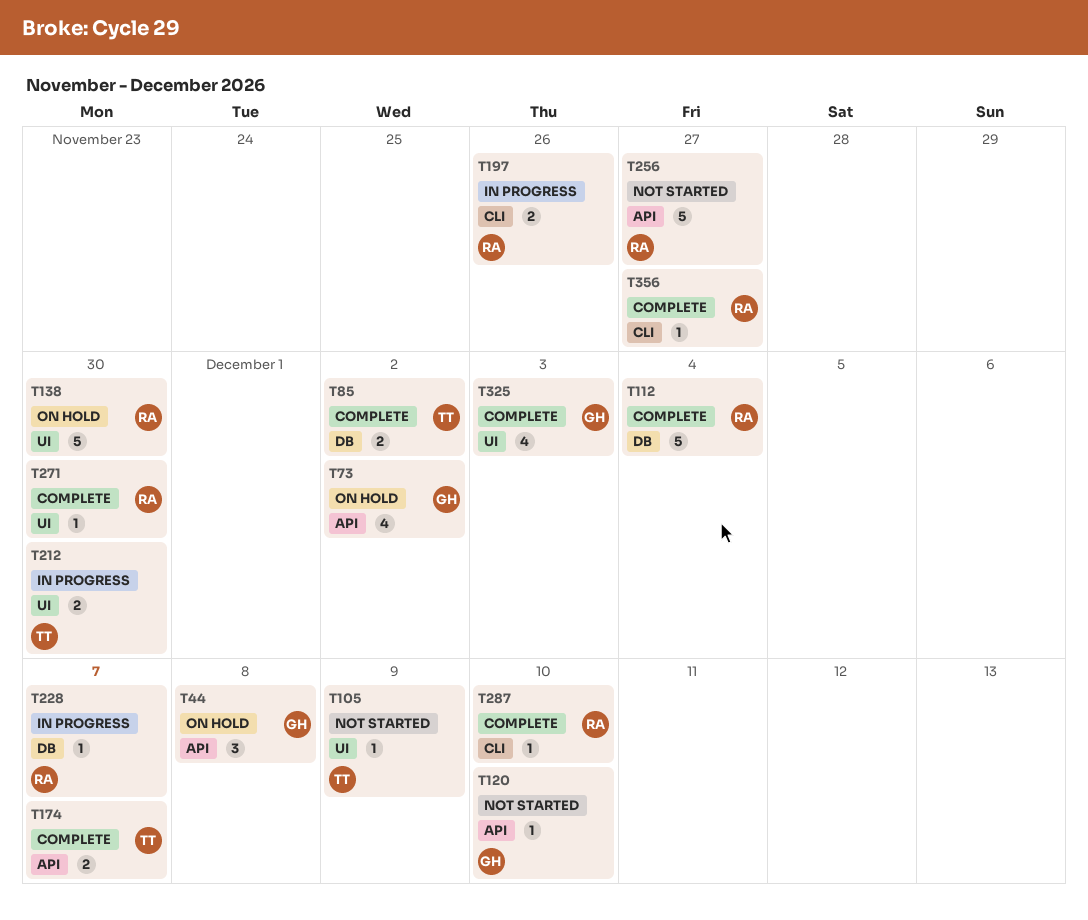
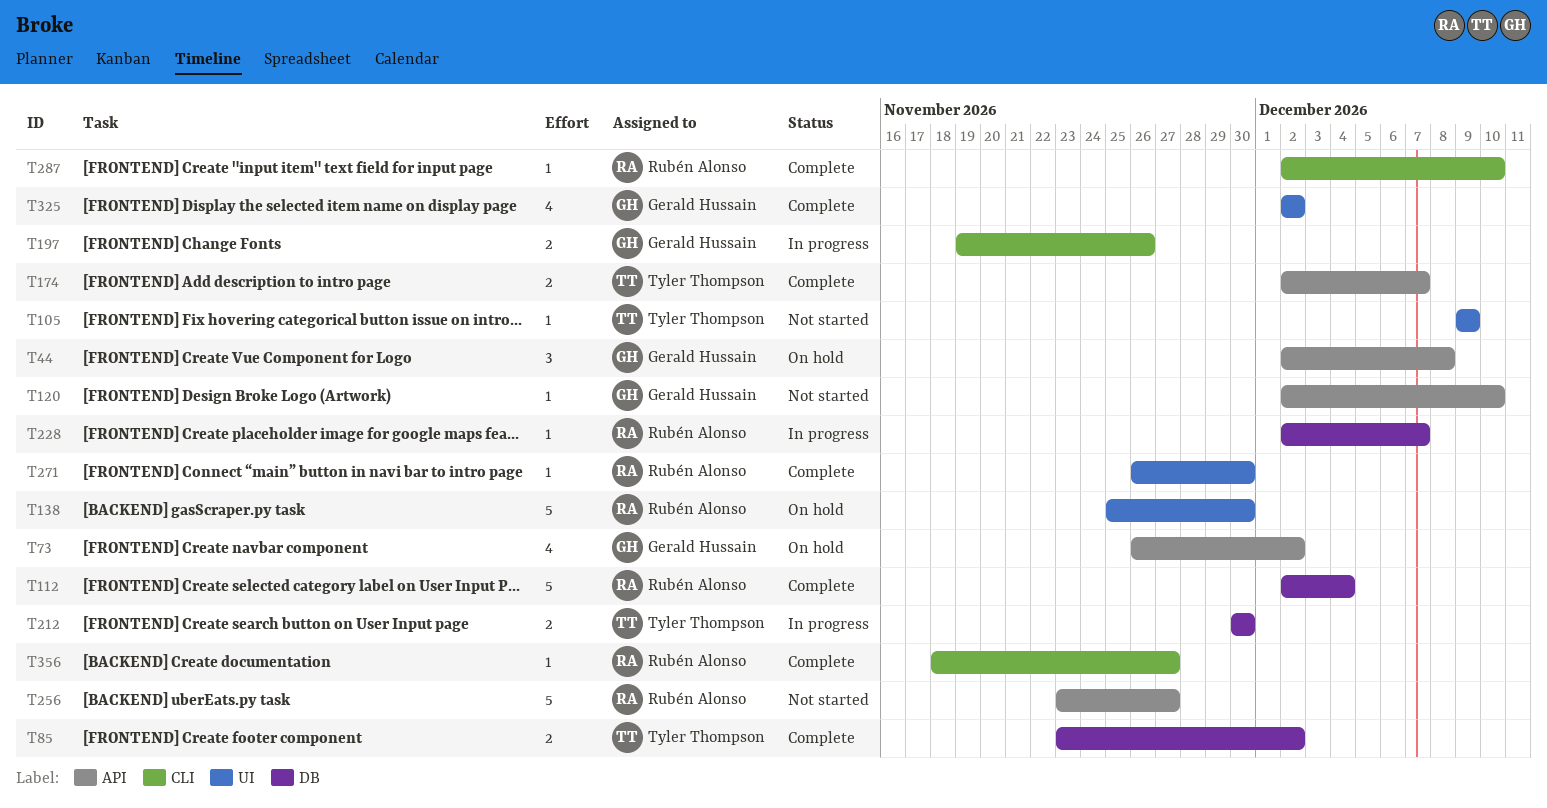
T197, owner: Rubén Alonso -> Gerald Hussain
T212, label: UI -> DB
T325, due: Dec 3 -> Dec 2

